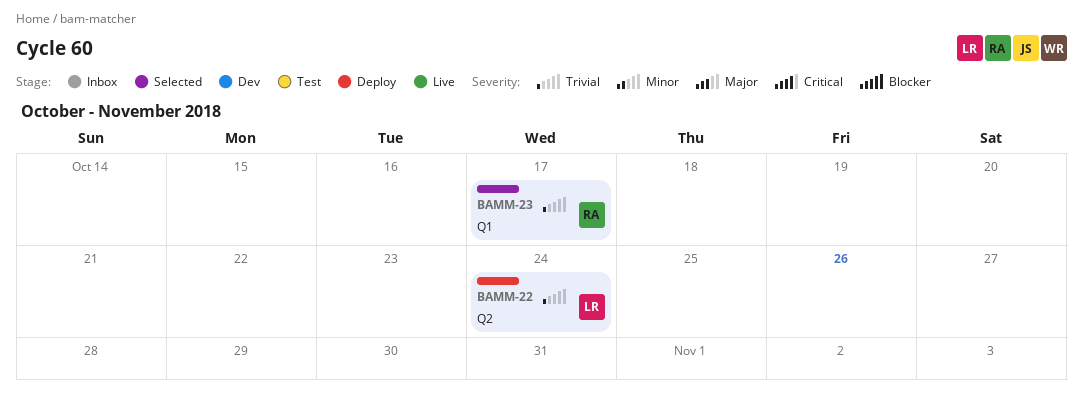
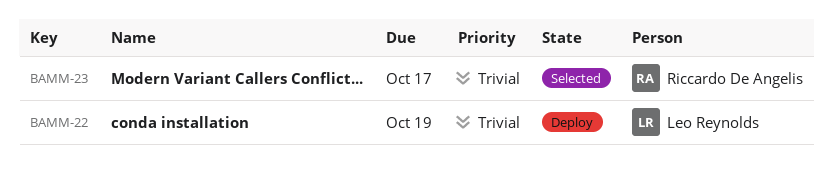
BAMM-22, due: Oct 24 -> Oct 19

